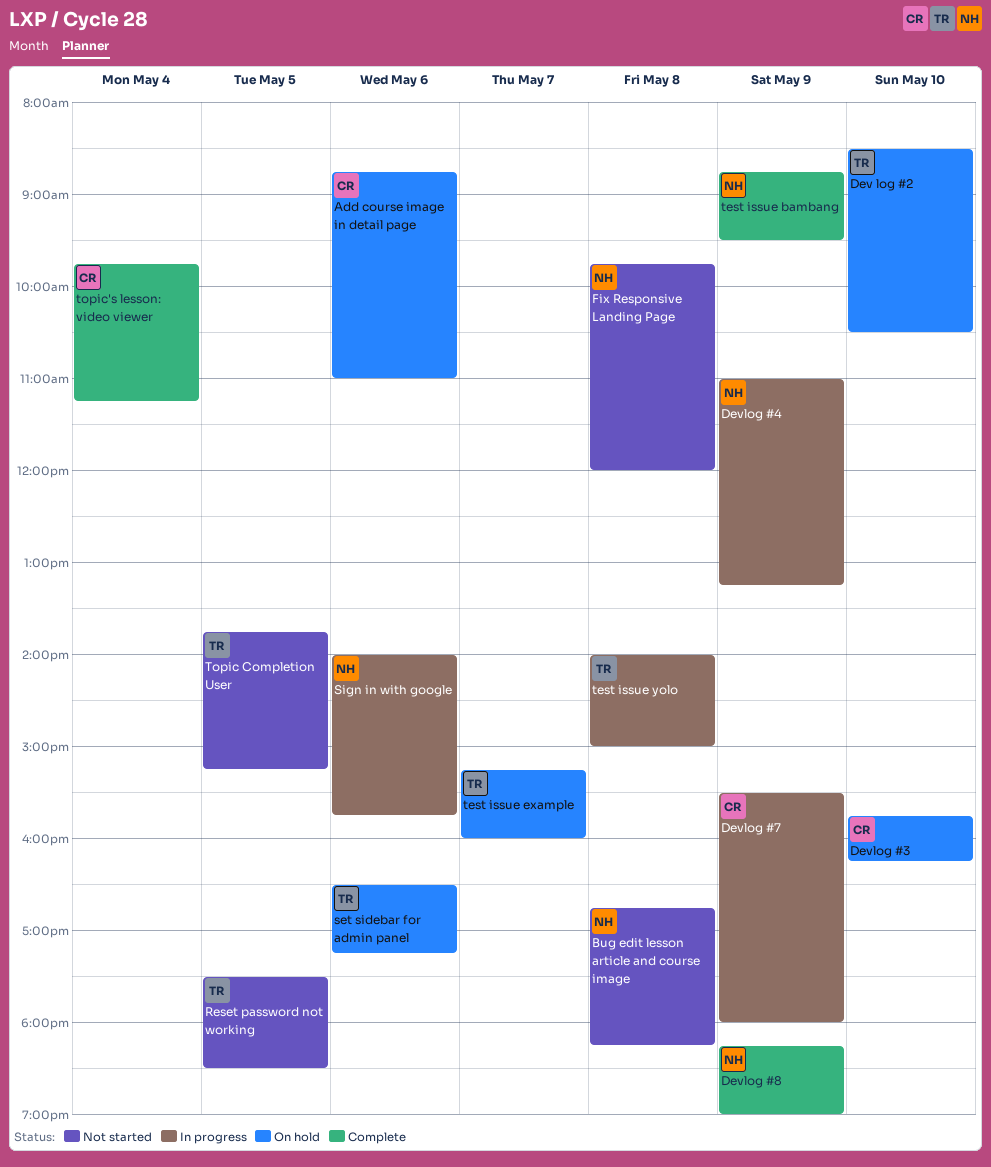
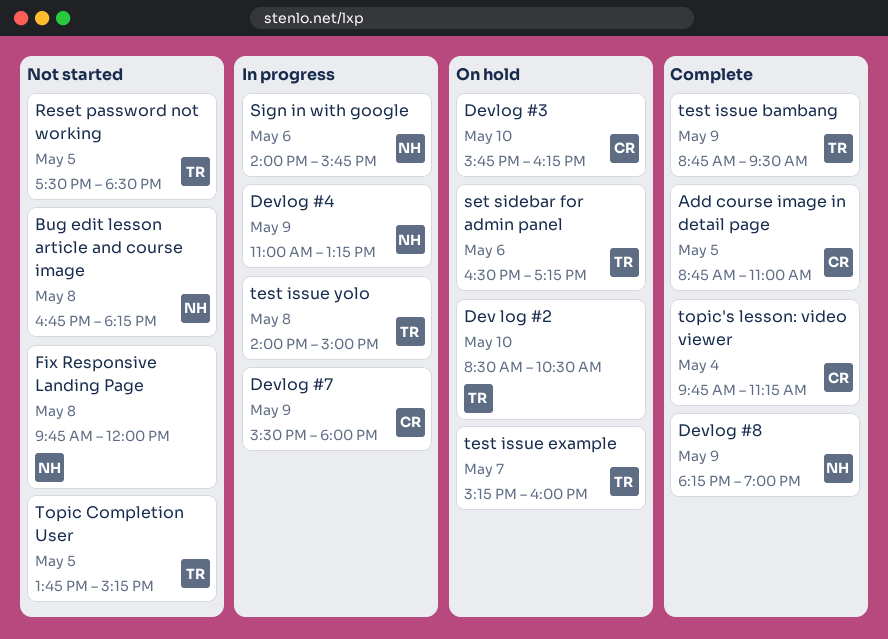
Add course image in detail page, status: On hold -> Complete
Add course image in detail page, day: May 6 -> May 5
test issue bambang, owner: NH -> TR

